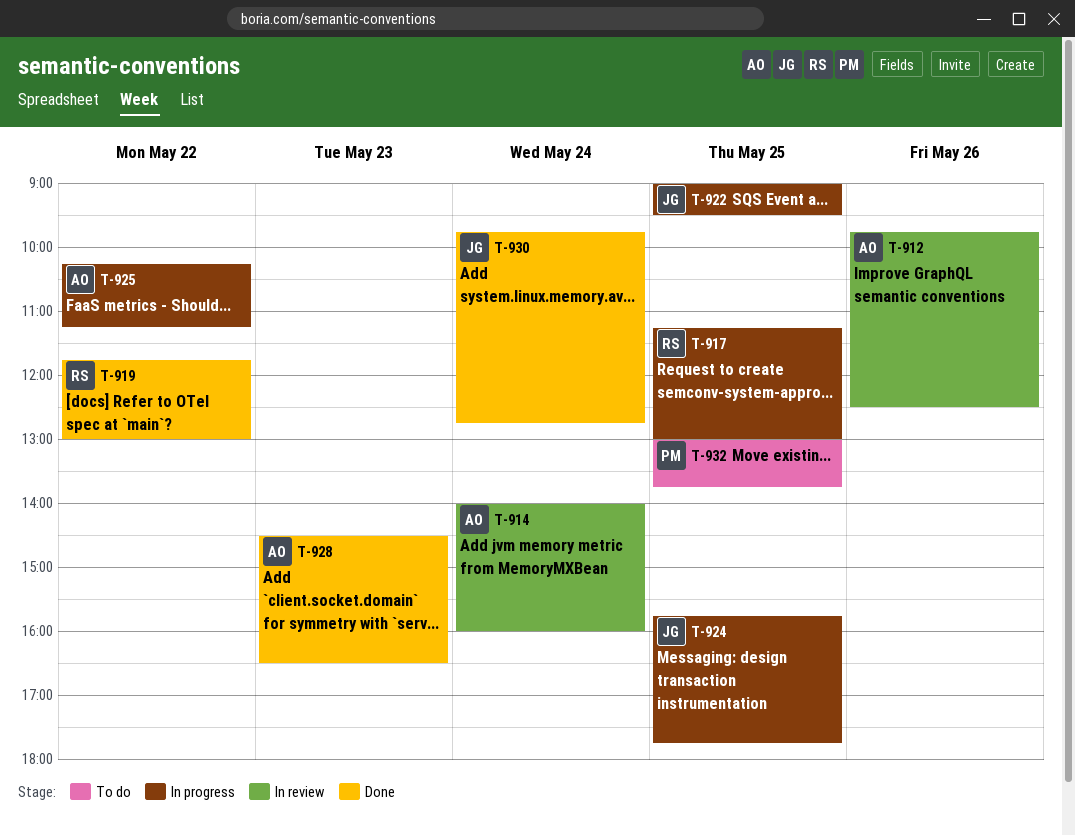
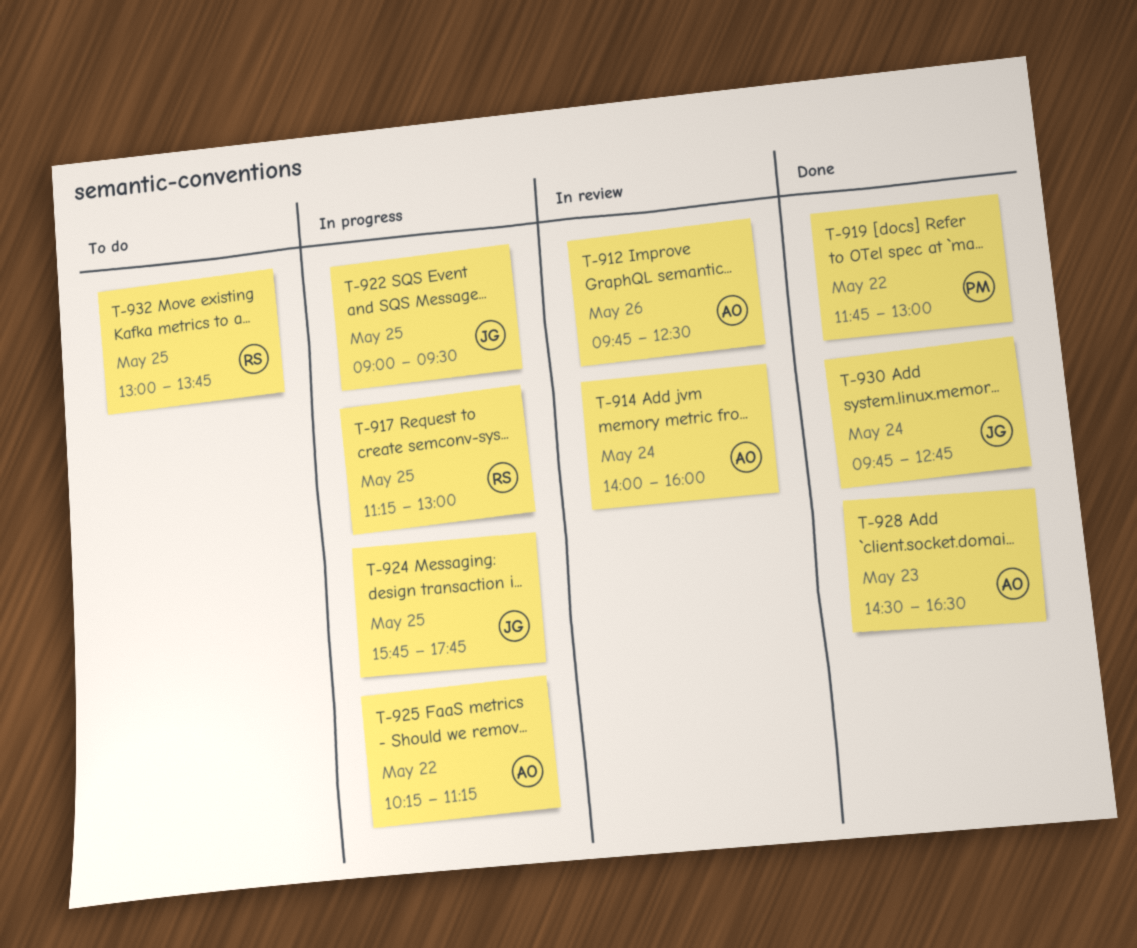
T-919, owner: RS -> PM
T-932, owner: PM -> RS

